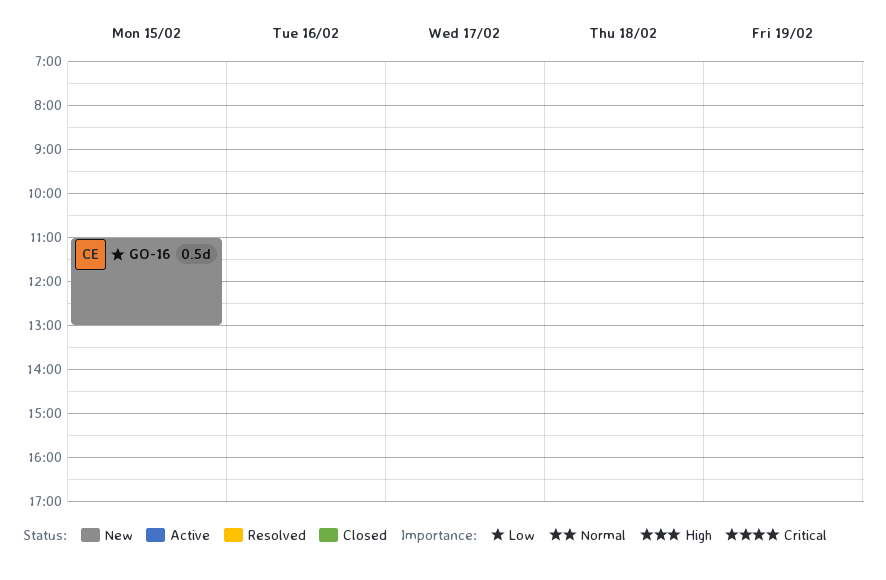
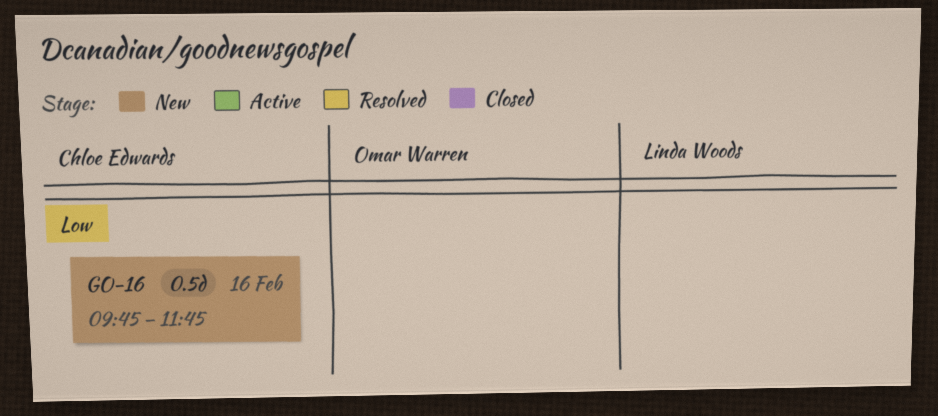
GO-16, day: Feb 15 -> Feb 16
GO-16, begins: 11:00 -> 09:45
GO-16, ends: 13:00 -> 11:45

